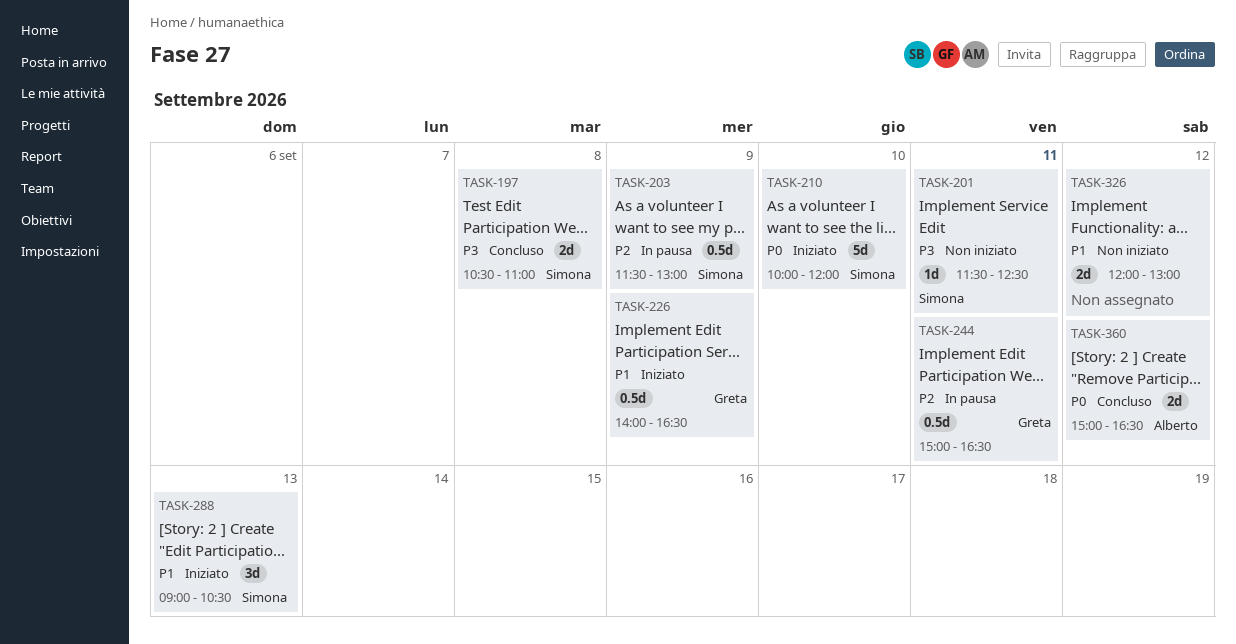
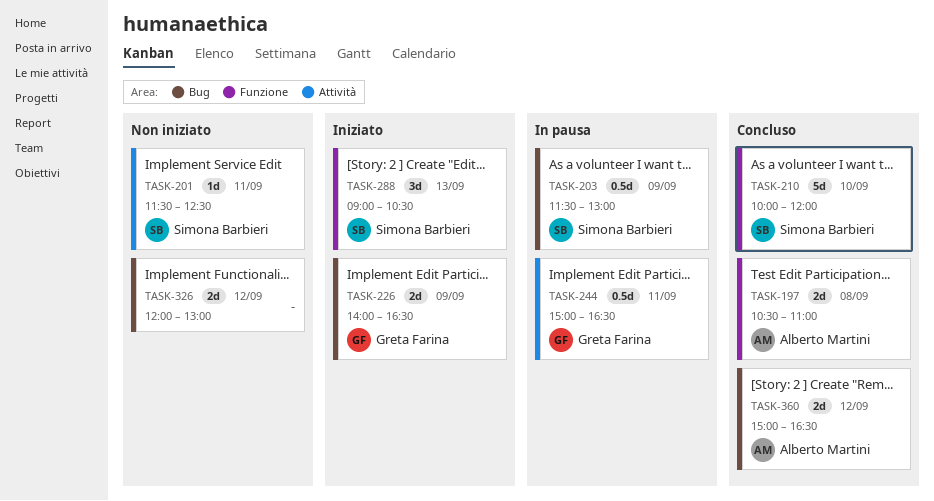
TASK-197, owner: Simona Barbieri -> Alberto Martini
TASK-210, status: Iniziato -> Concluso
TASK-226, estimate: 0.5d -> 2d

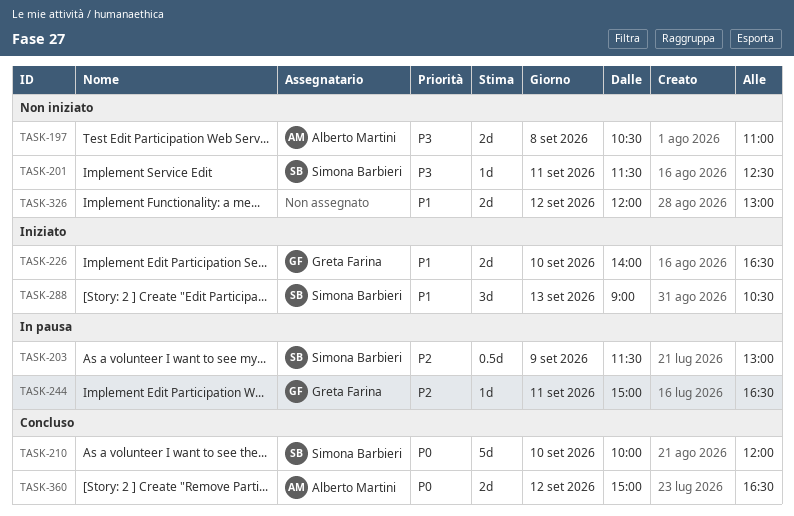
TASK-197, status: Concluso -> Non iniziato
TASK-226, day: Sep 9 -> Sep 10
TASK-244, estimate: 0.5d -> 1d

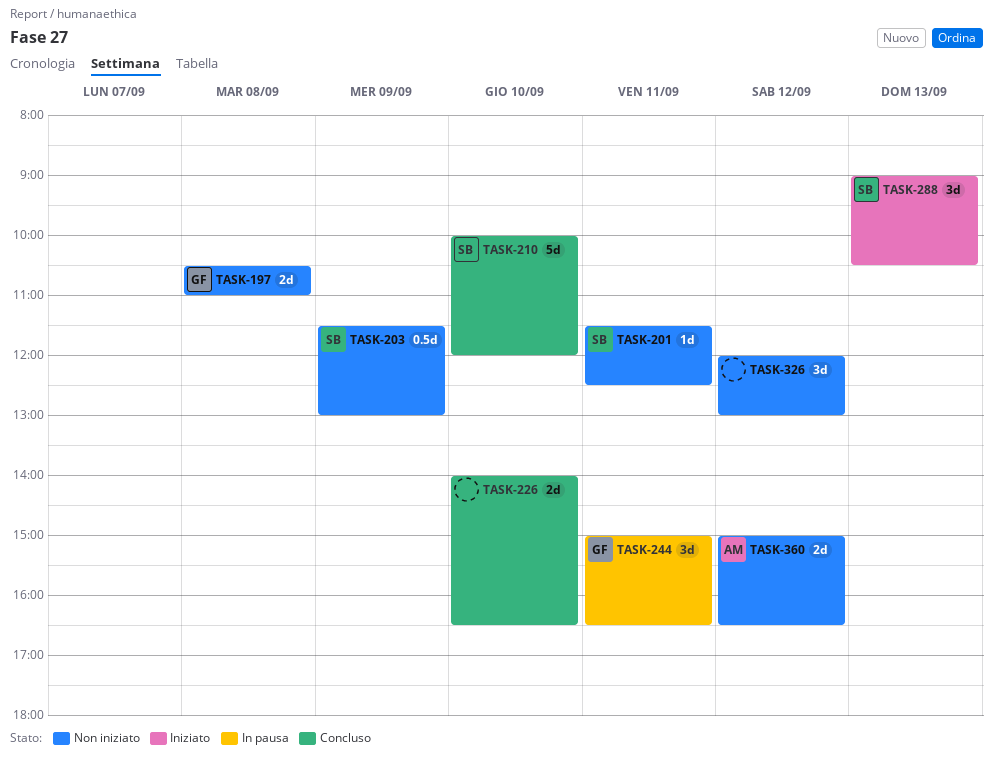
TASK-197, owner: Alberto Martini -> Greta Farina
TASK-203, status: In pausa -> Non iniziato
TASK-226, status: Iniziato -> Concluso
TASK-226, owner: Greta Farina -> none
TASK-244, estimate: 1d -> 3d
TASK-326, estimate: 2d -> 3d
TASK-360, status: Concluso -> Non iniziato

